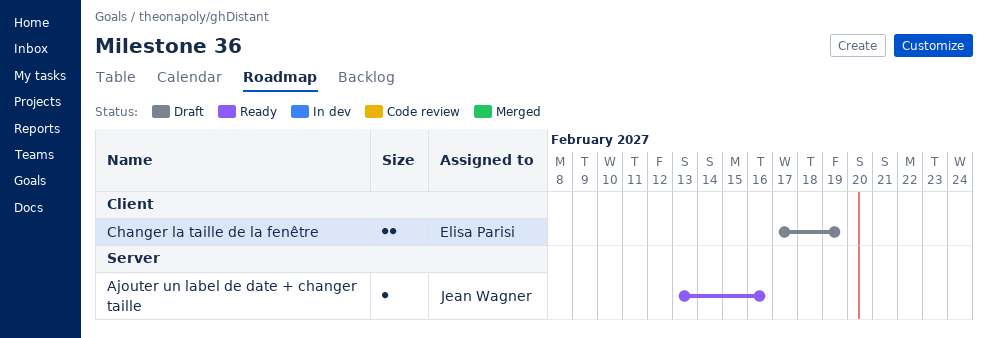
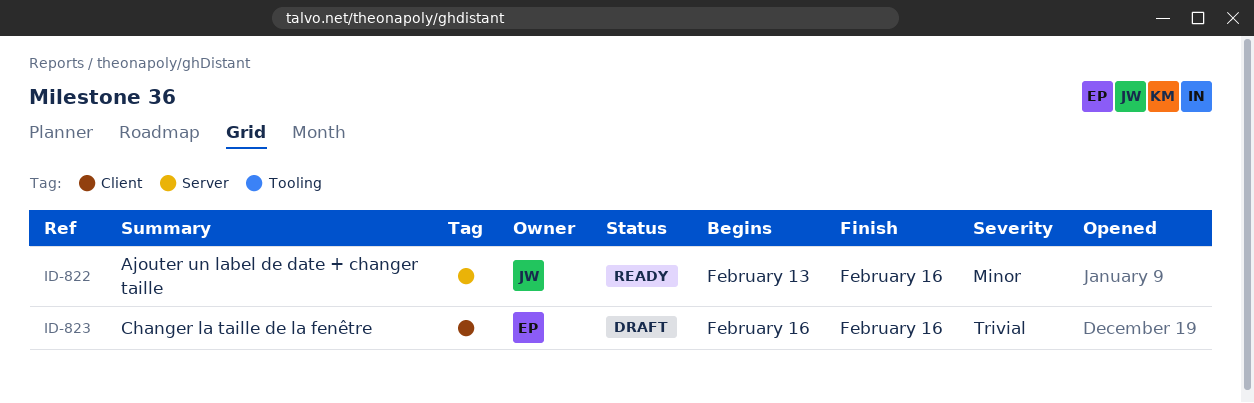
Changer la taille de la fenêtre, start: Feb 17 -> Feb 16
Changer la taille de la fenêtre, due: Feb 19 -> Feb 16

